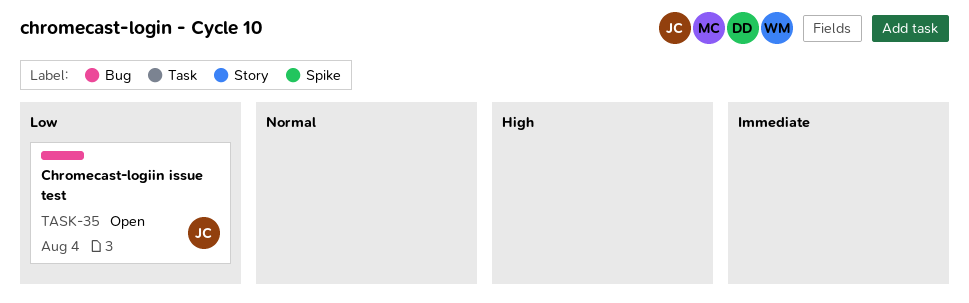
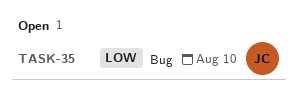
TASK-35, due: Aug 4 -> Aug 10

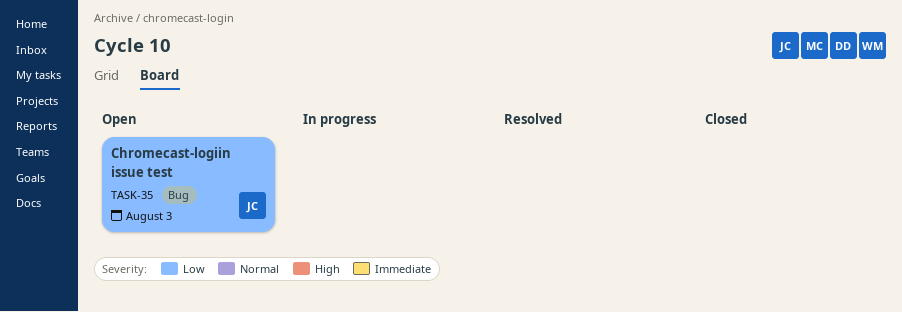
TASK-35, due: Aug 10 -> Aug 3

